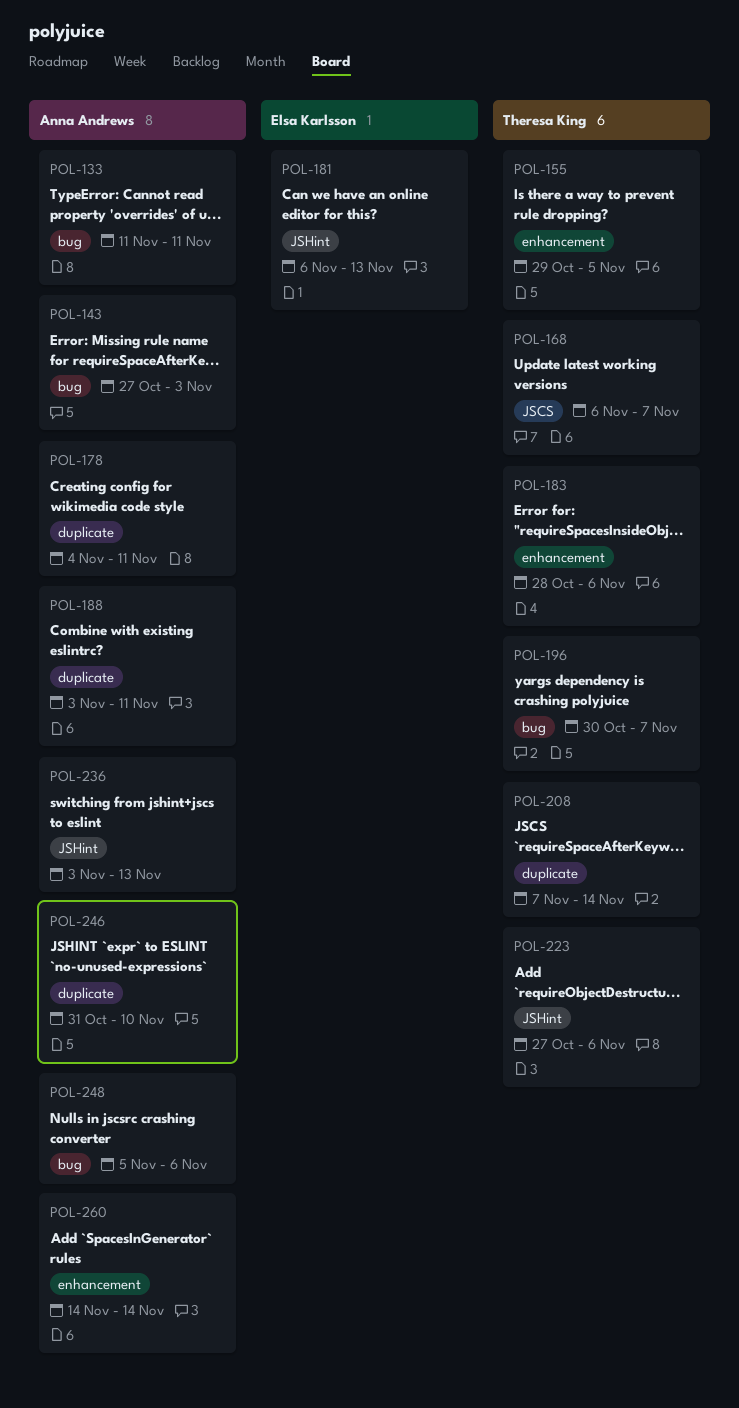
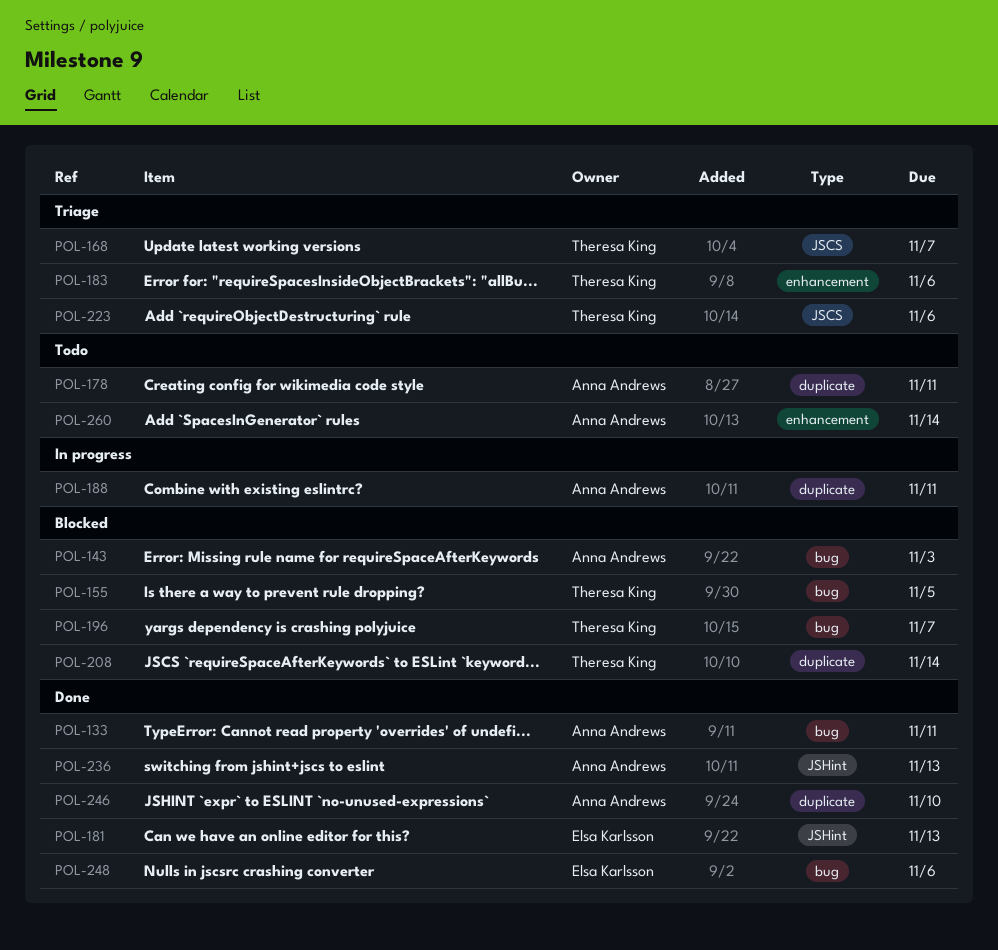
POL-155, label: enhancement -> bug
POL-223, label: JSHint -> JSCS
POL-248, owner: Anna Andrews -> Elsa Karlsson

